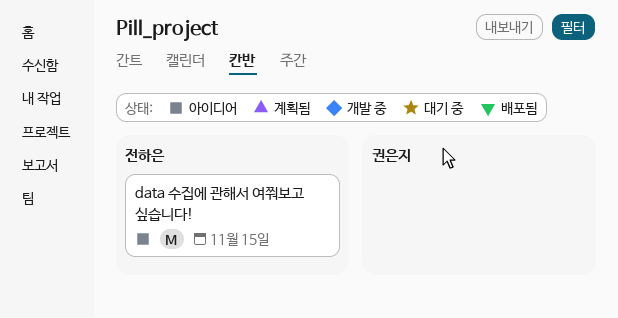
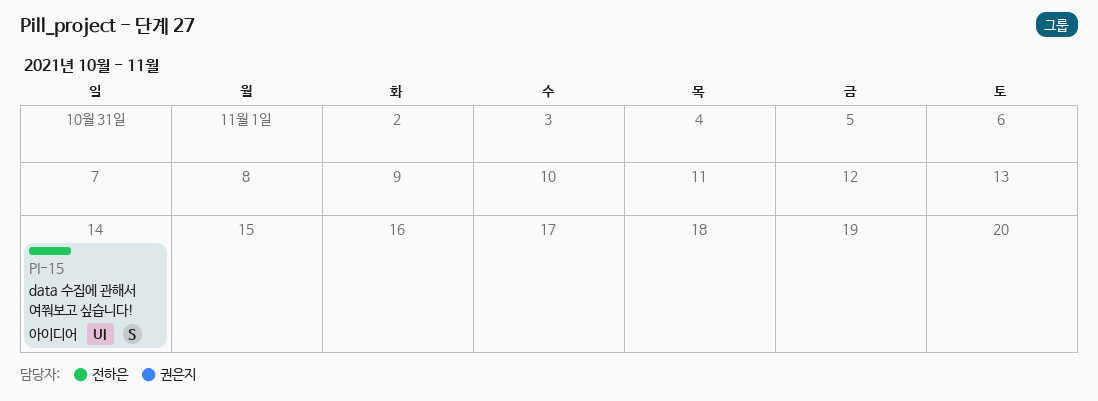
data 수집에 관해서 여쭤보고 싶습니다!, estimate: M -> S
data 수집에 관해서 여쭤보고 싶습니다!, due: Nov 15 -> Nov 14

